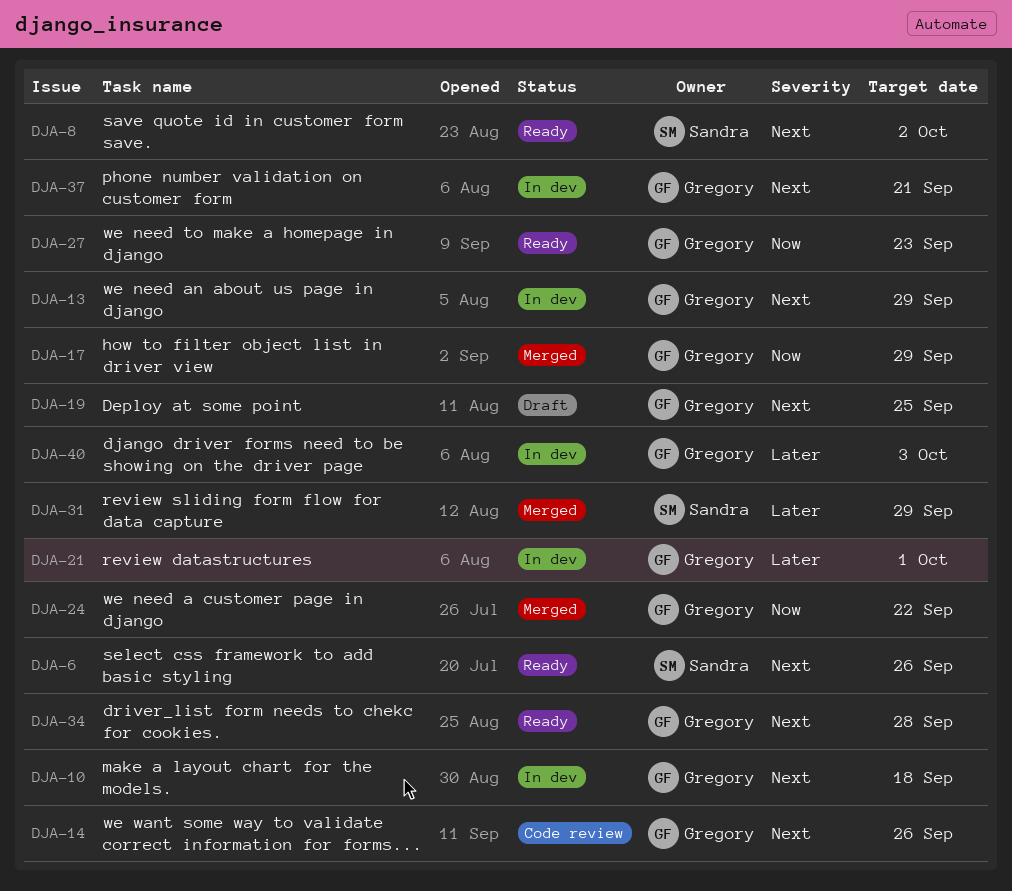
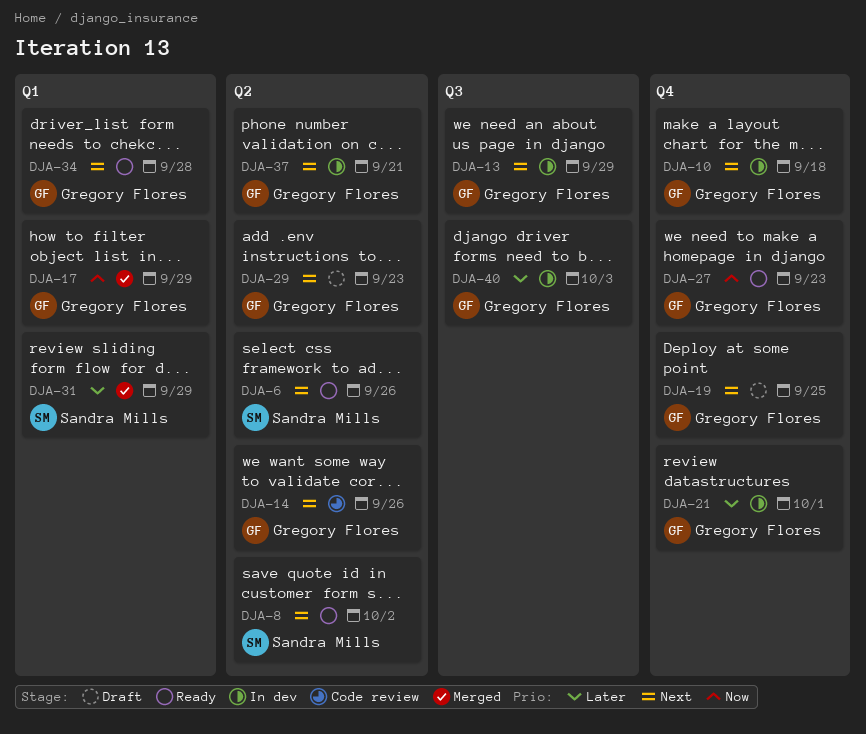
DJA-24: present -> none
DJA-29: none -> present

